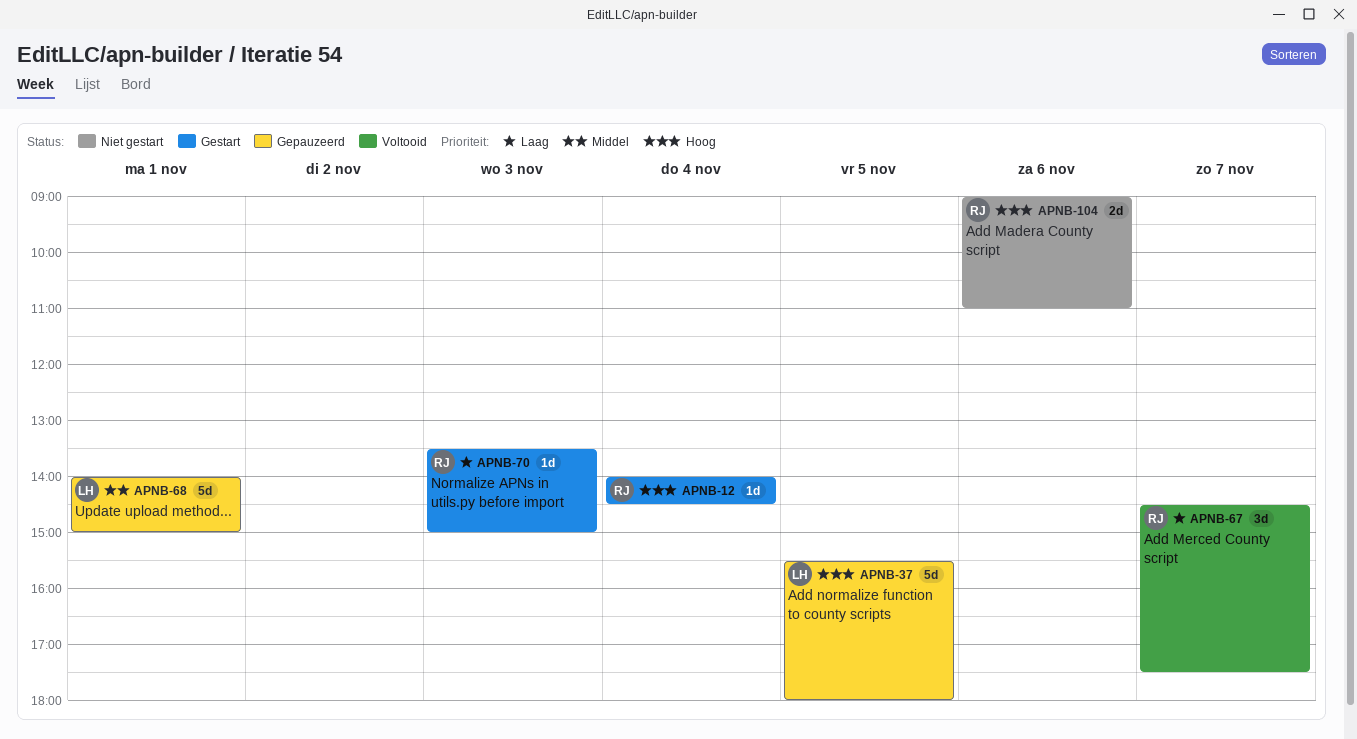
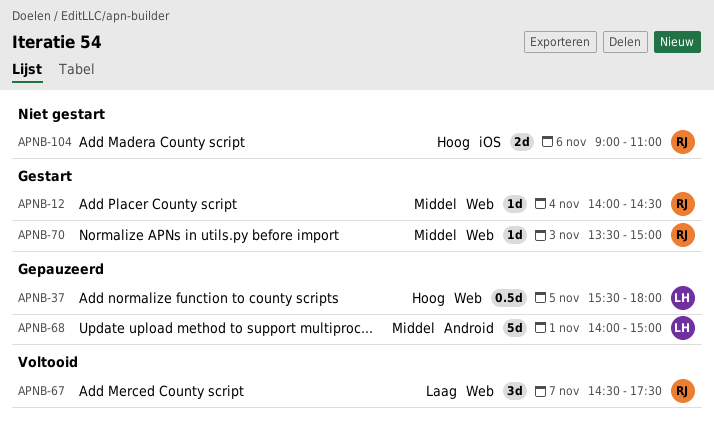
APNB-12, priority: Hoog -> Middel
APNB-37, estimate: 5d -> 0.5d
APNB-70, priority: Laag -> Middel

